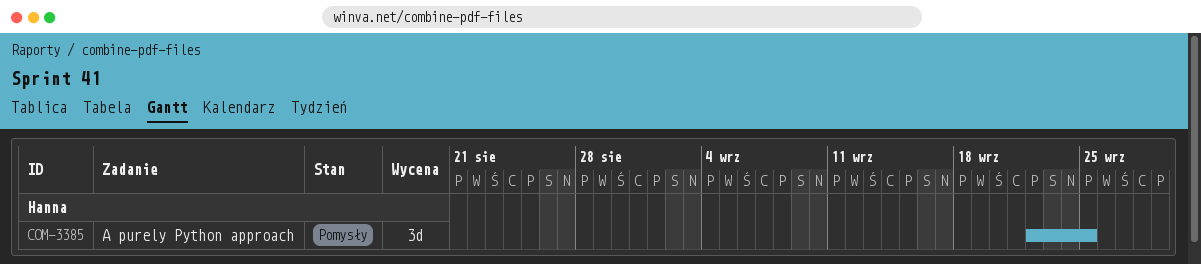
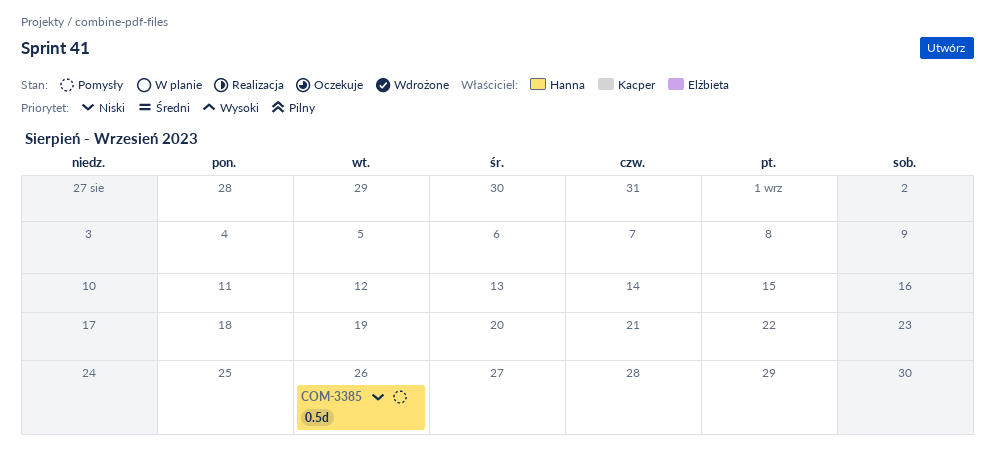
COM-3385, estimate: 3d -> 0.5d
COM-3385, due: Sep 25 -> Sep 26

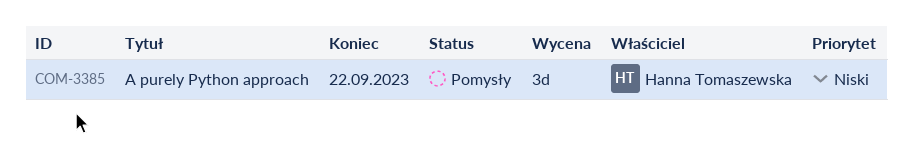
COM-3385, estimate: 0.5d -> 3d
COM-3385, due: Sep 26 -> Sep 22

